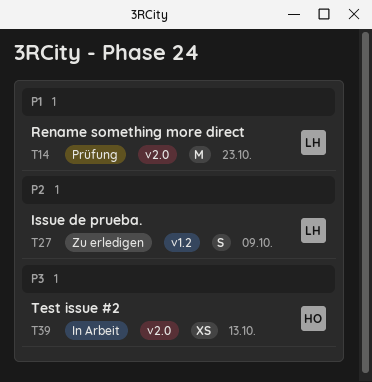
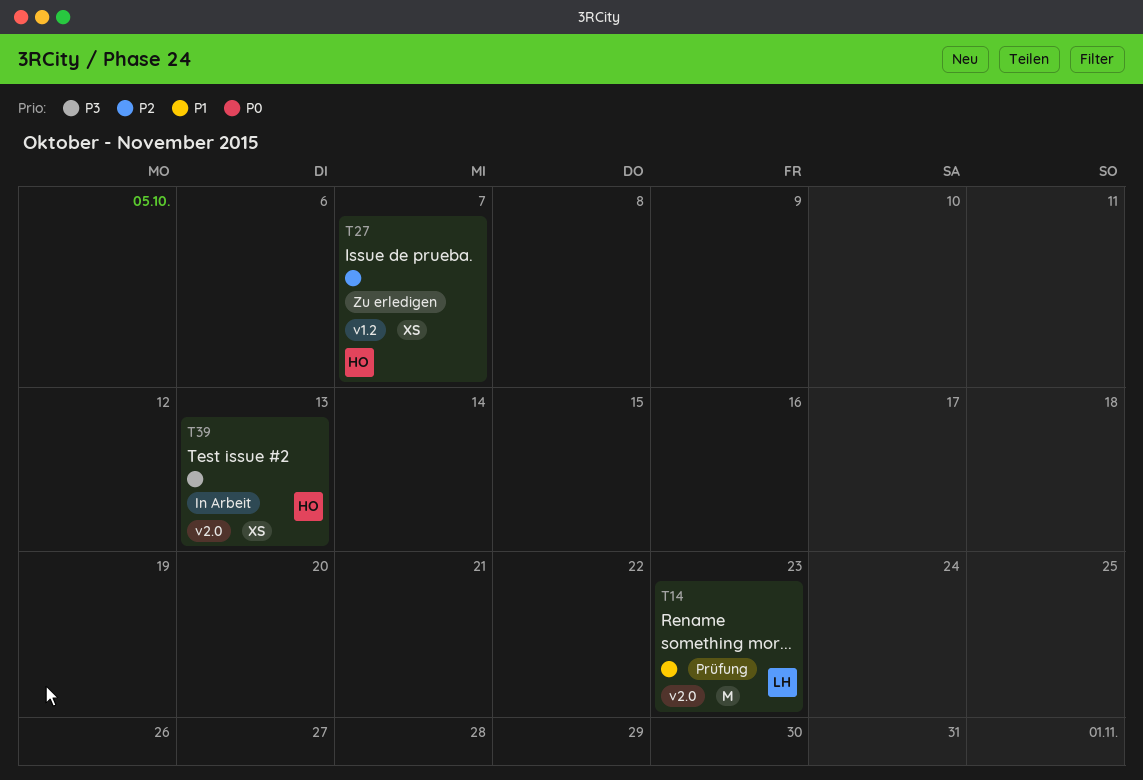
T27, owner: LH -> HO
T27, estimate: S -> XS
T27, due: Oct 9 -> Oct 7

